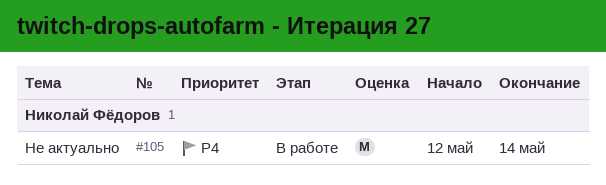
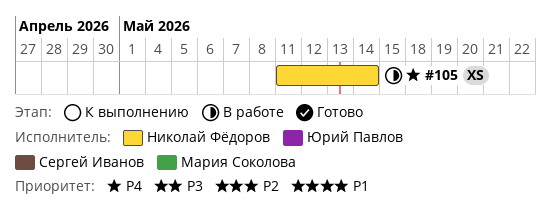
#105, estimate: M -> XS
#105, start: May 12 -> May 11

